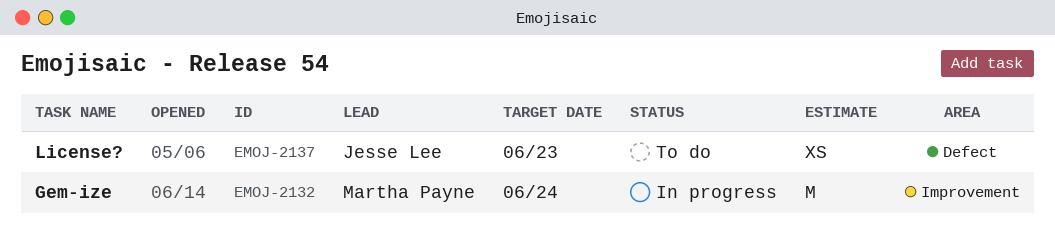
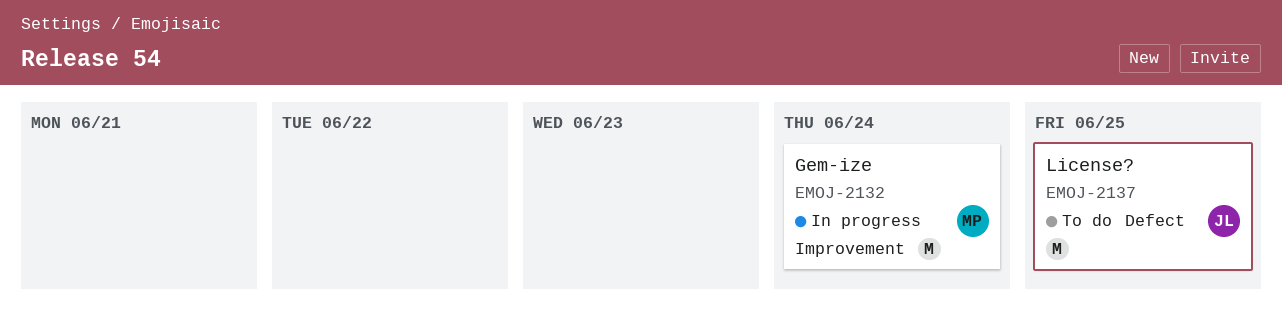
EMOJ-2137, estimate: XS -> M
EMOJ-2137, due: Jun 23 -> Jun 25

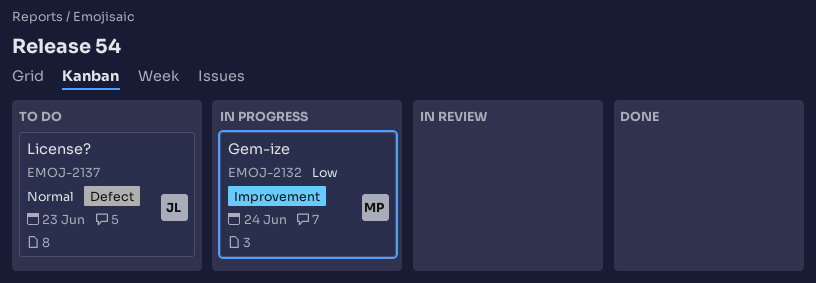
EMOJ-2137, due: Jun 25 -> Jun 23

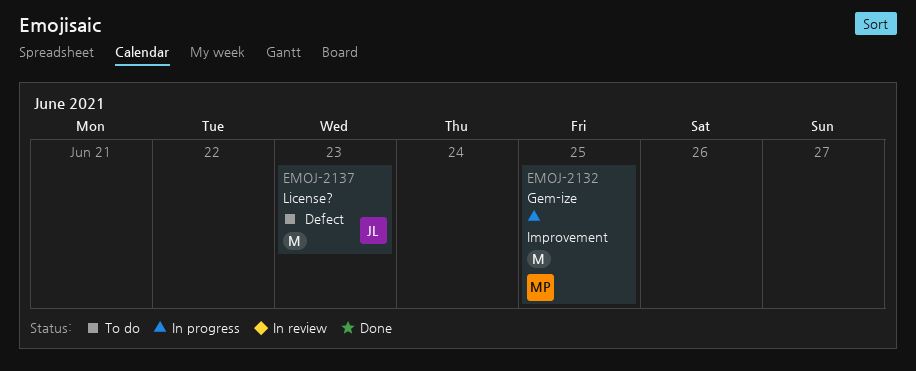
EMOJ-2132, due: Jun 24 -> Jun 25

